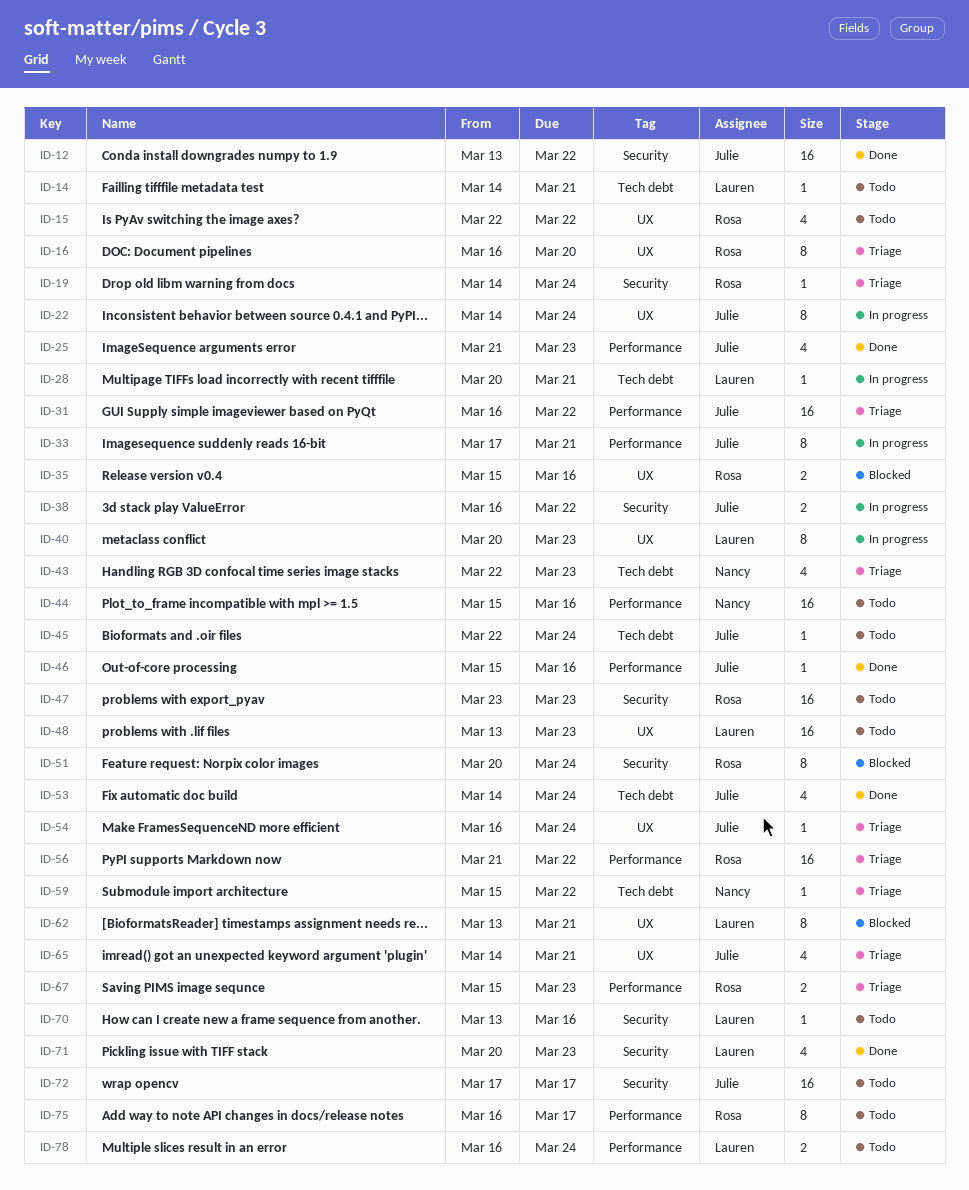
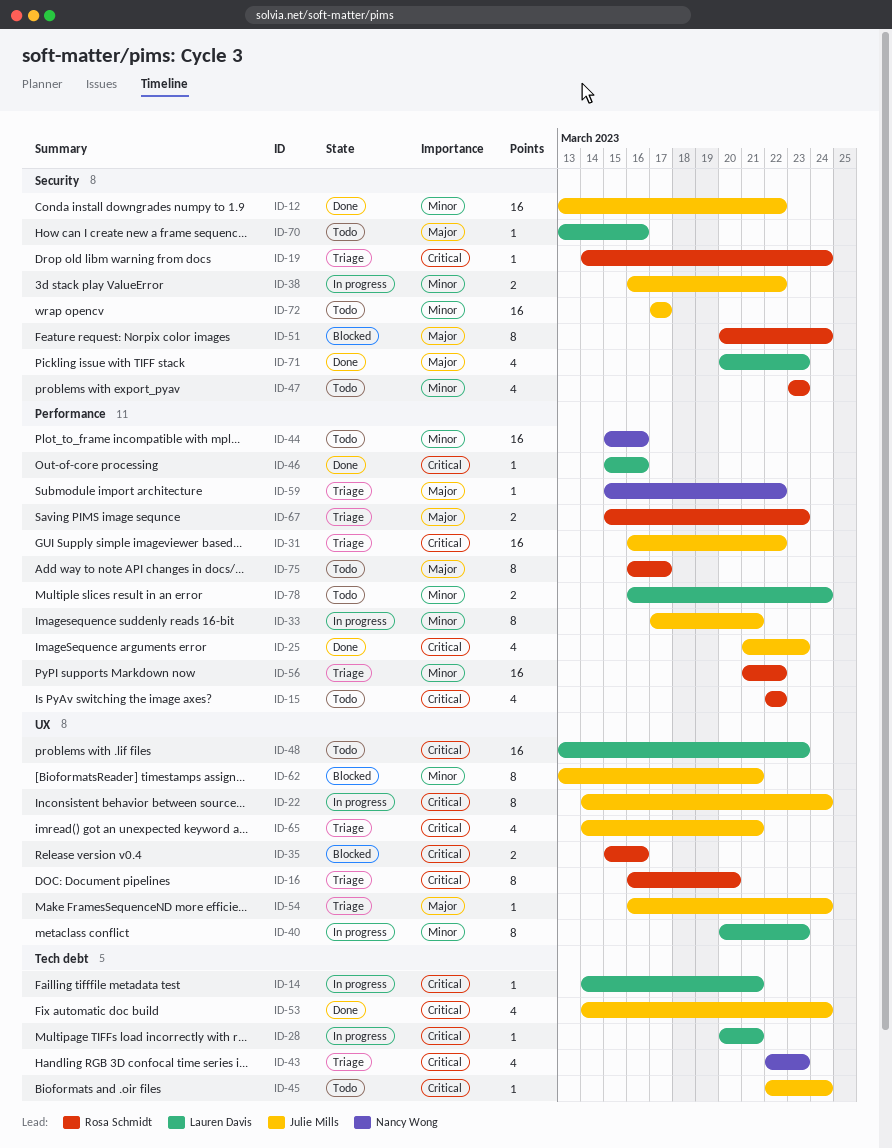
ID-14, status: Todo -> In progress
ID-15, label: UX -> Performance
ID-46, owner: Julie Mills -> Lauren Davis
ID-47, estimate: 16 -> 4
ID-59, label: Tech debt -> Performance
ID-62, owner: Lauren Davis -> Julie Mills

